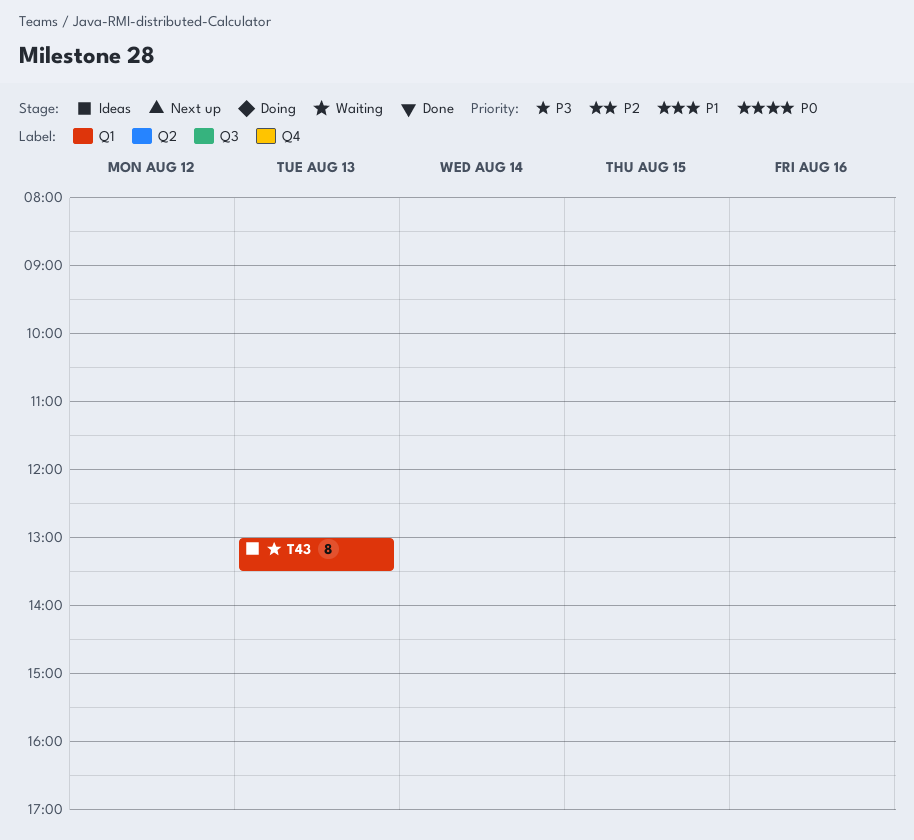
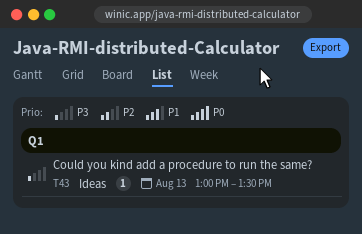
T43, estimate: 8 -> 1

